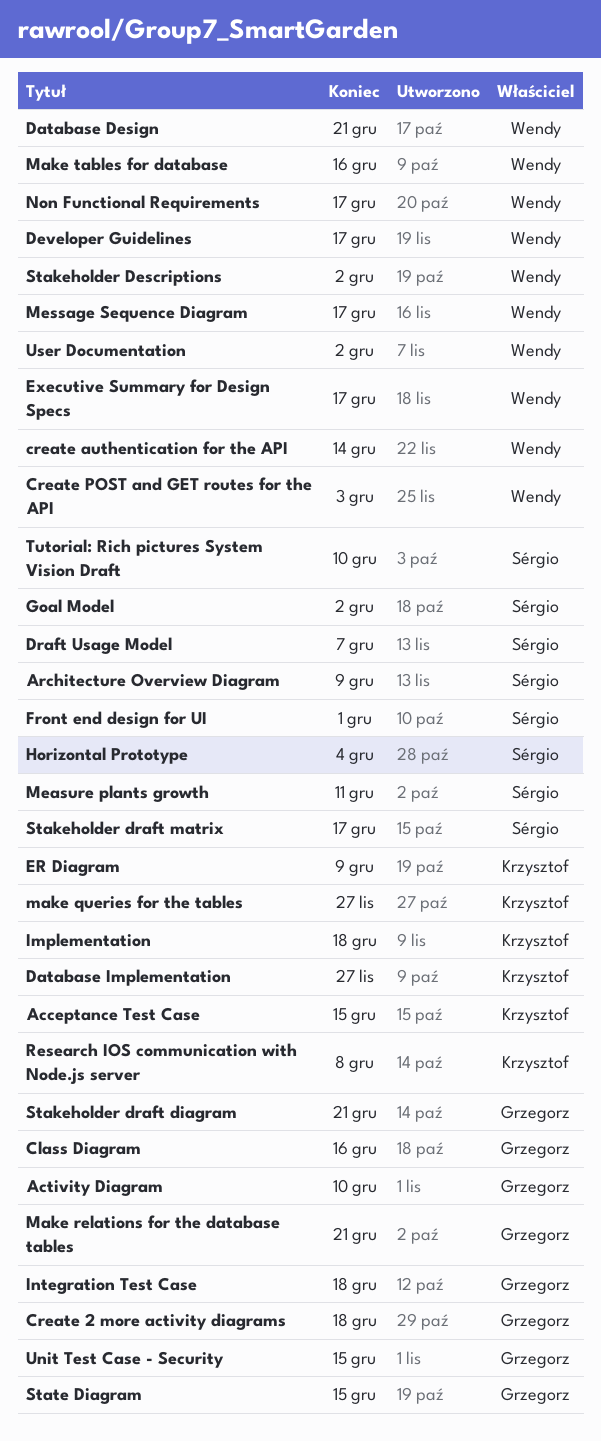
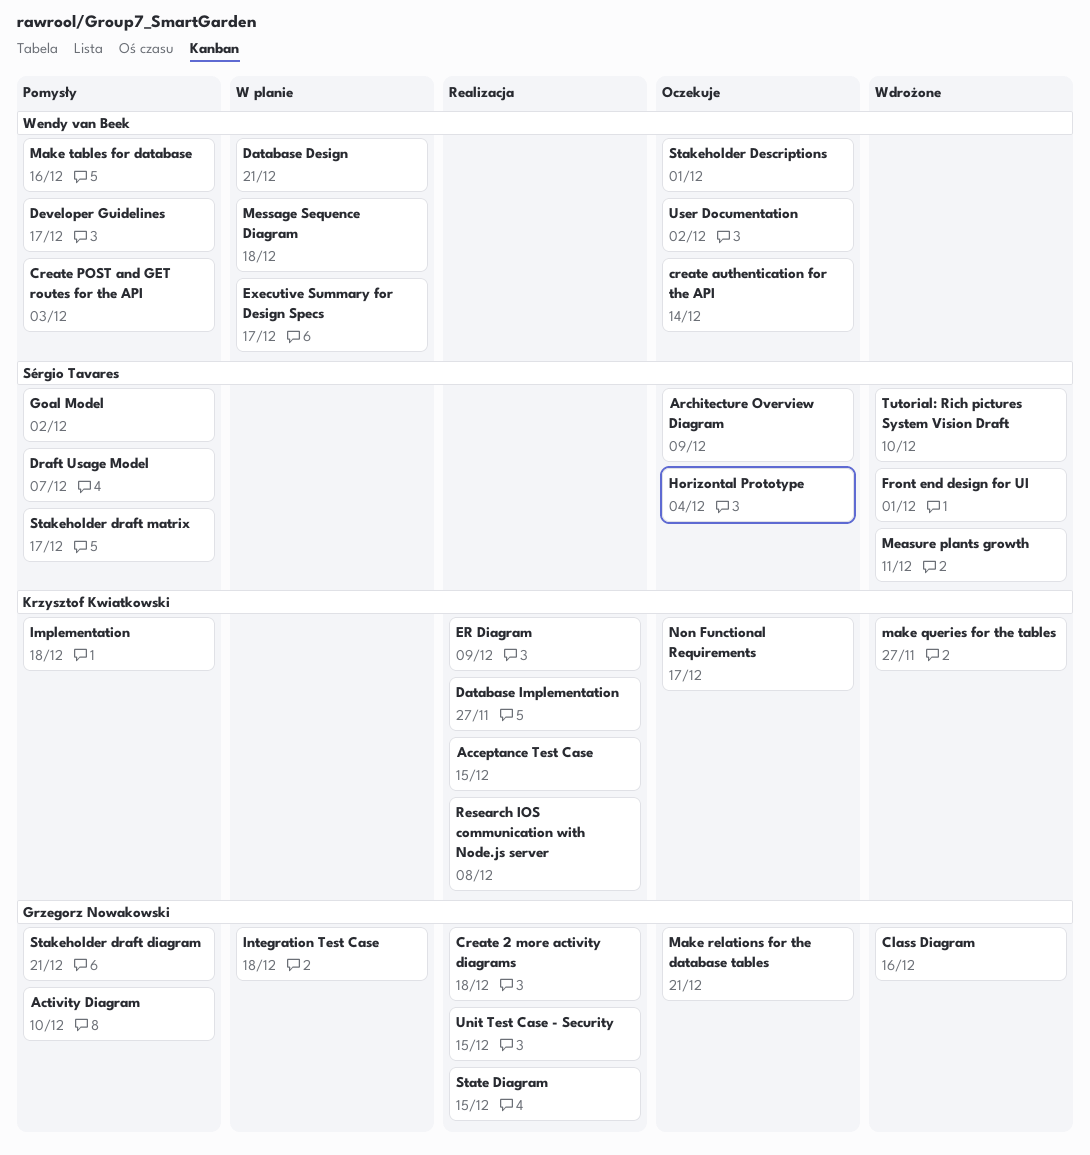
Message Sequence Diagram, due: Dec 17 -> Dec 18
Non Functional Requirements, owner: Wendy van Beek -> Krzysztof Kwiatkowski
Stakeholder Descriptions, due: Dec 2 -> Dec 1

